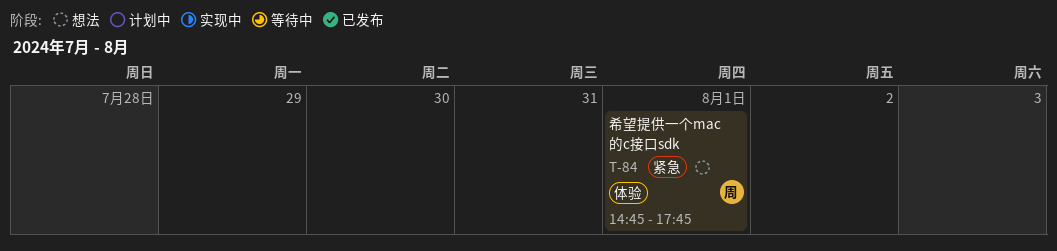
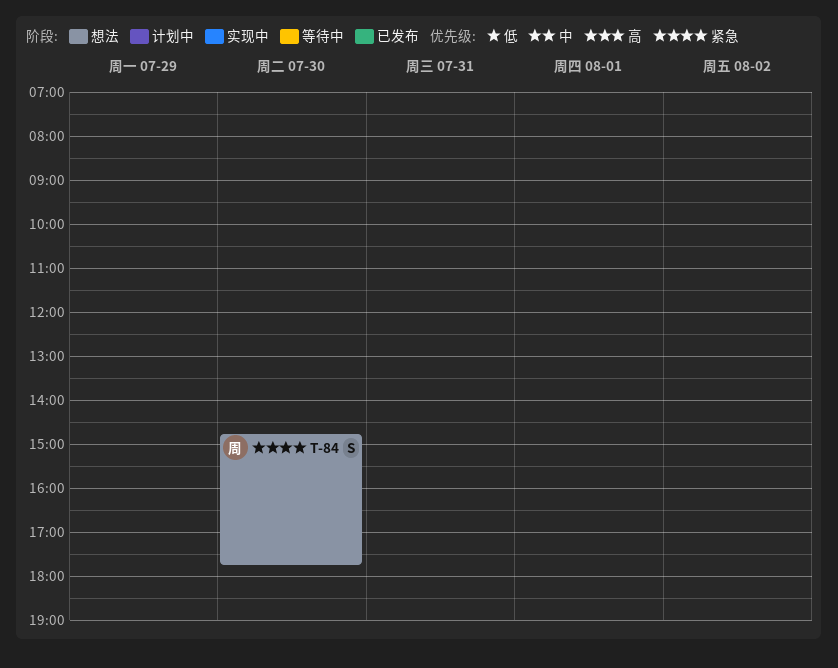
T-84, day: Aug 1 -> Jul 30

